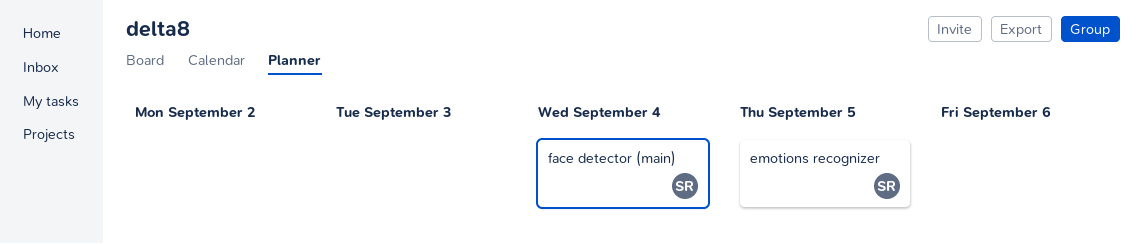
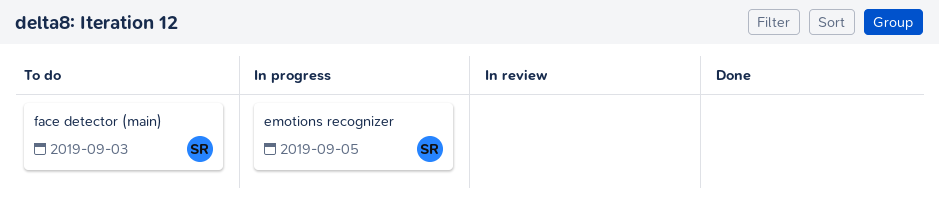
face detector (main), due: Sep 4 -> Sep 3

